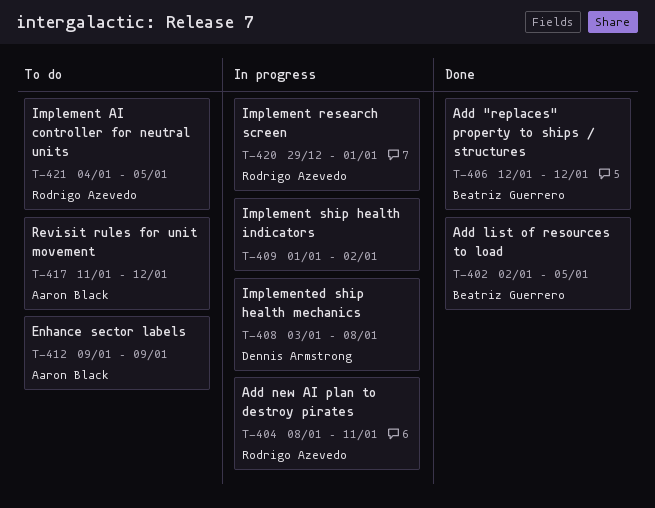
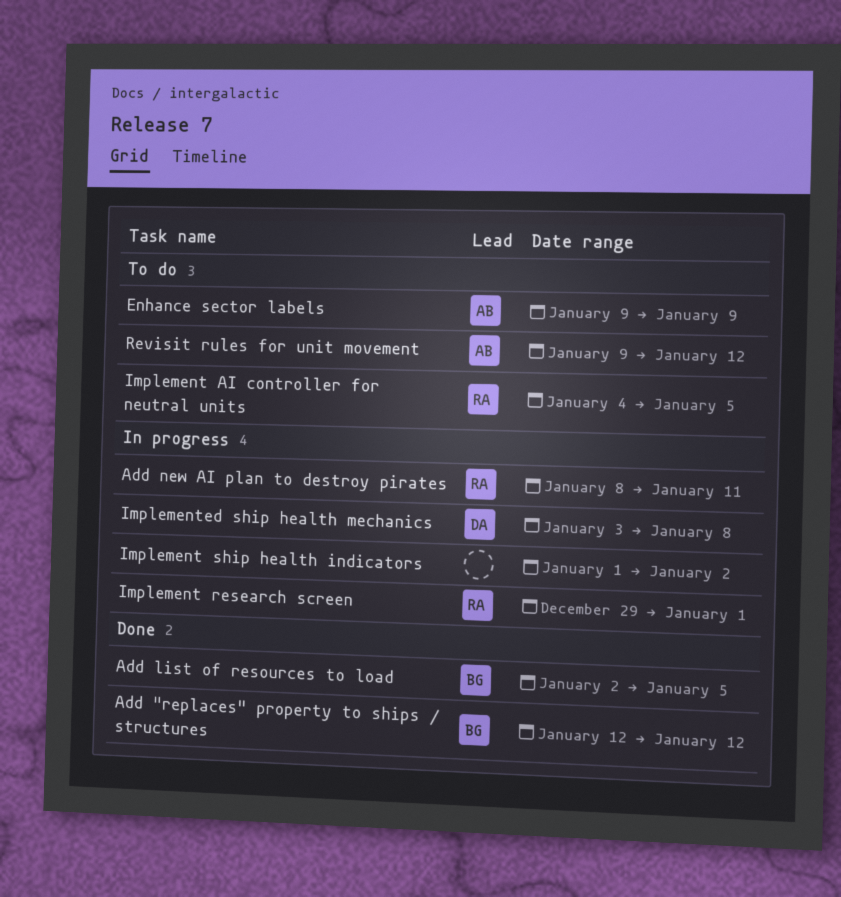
Revisit rules for unit movement, start: Jan 11 -> Jan 9

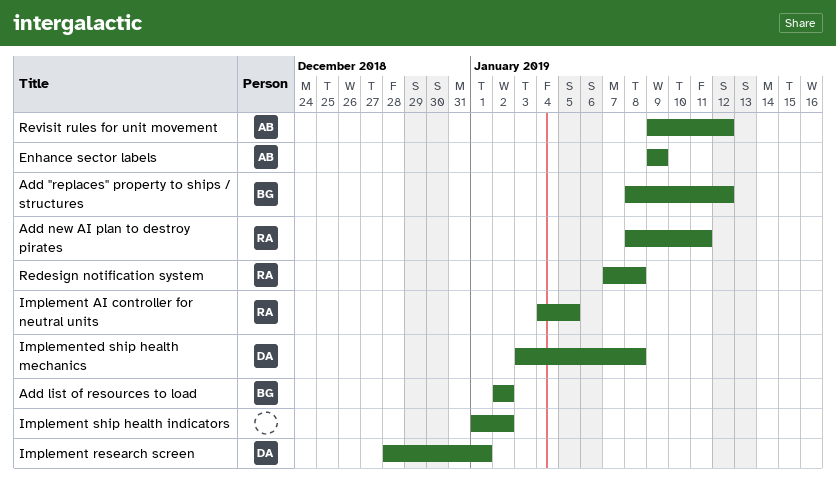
Add "replaces" property to ships / structures, start: Jan 12 -> Jan 8
Add list of resources to load, due: Jan 5 -> Jan 2
Implement research screen, owner: RA -> DA
Implement research screen, start: Dec 29 -> Dec 28
Redesign notification system: none -> present

